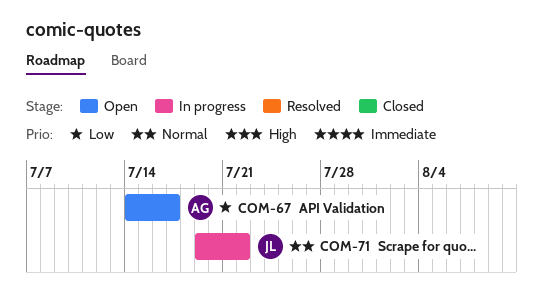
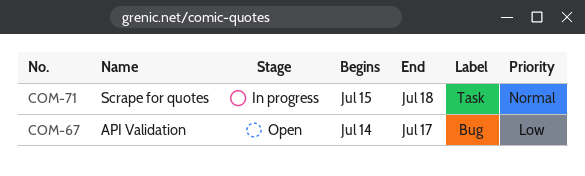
COM-71, start: Jul 19 -> Jul 15
COM-71, due: Jul 22 -> Jul 18

